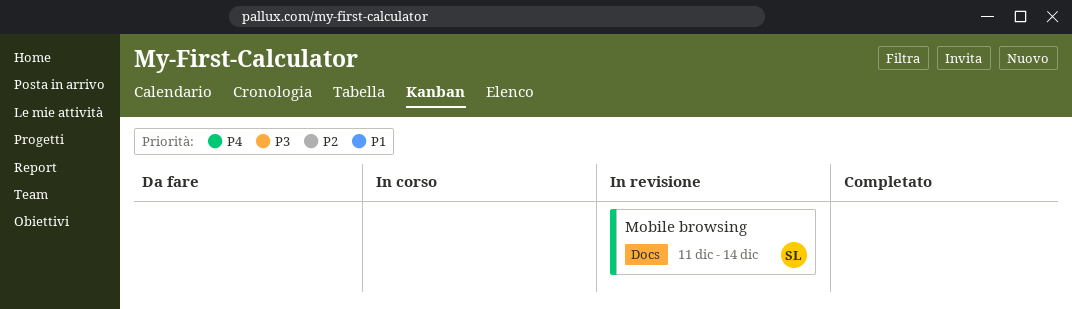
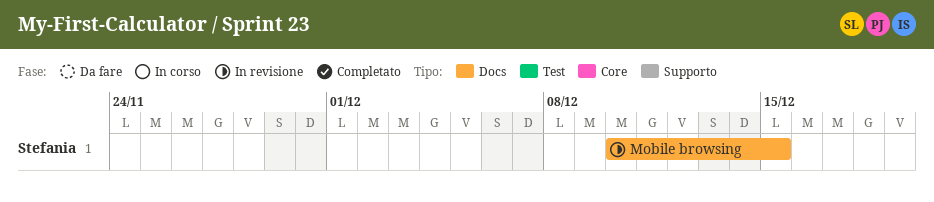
Mobile browsing, start: Dec 11 -> Dec 10
Mobile browsing, due: Dec 14 -> Dec 15

